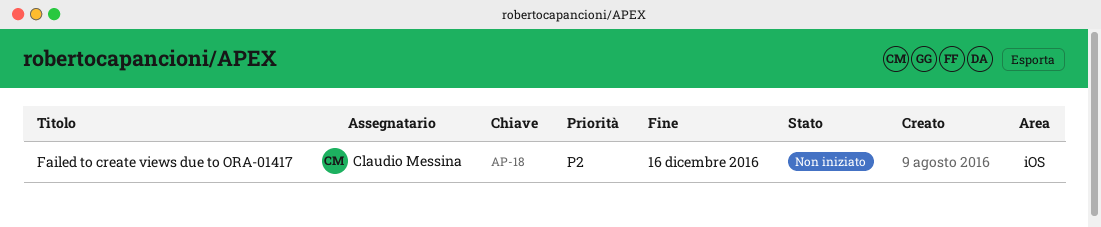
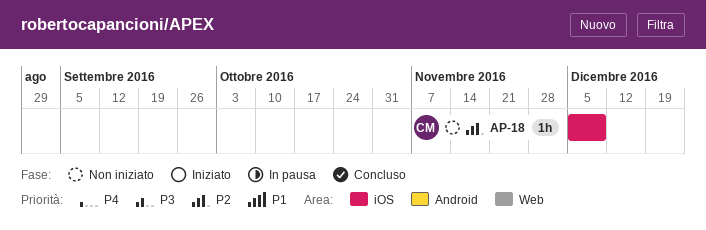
AP-18, due: Dec 16 -> Dec 9

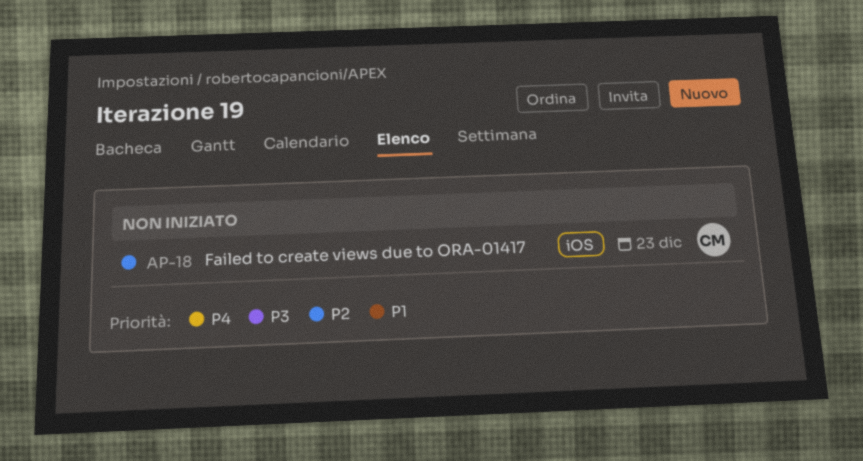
AP-18, due: Dec 9 -> Dec 23

